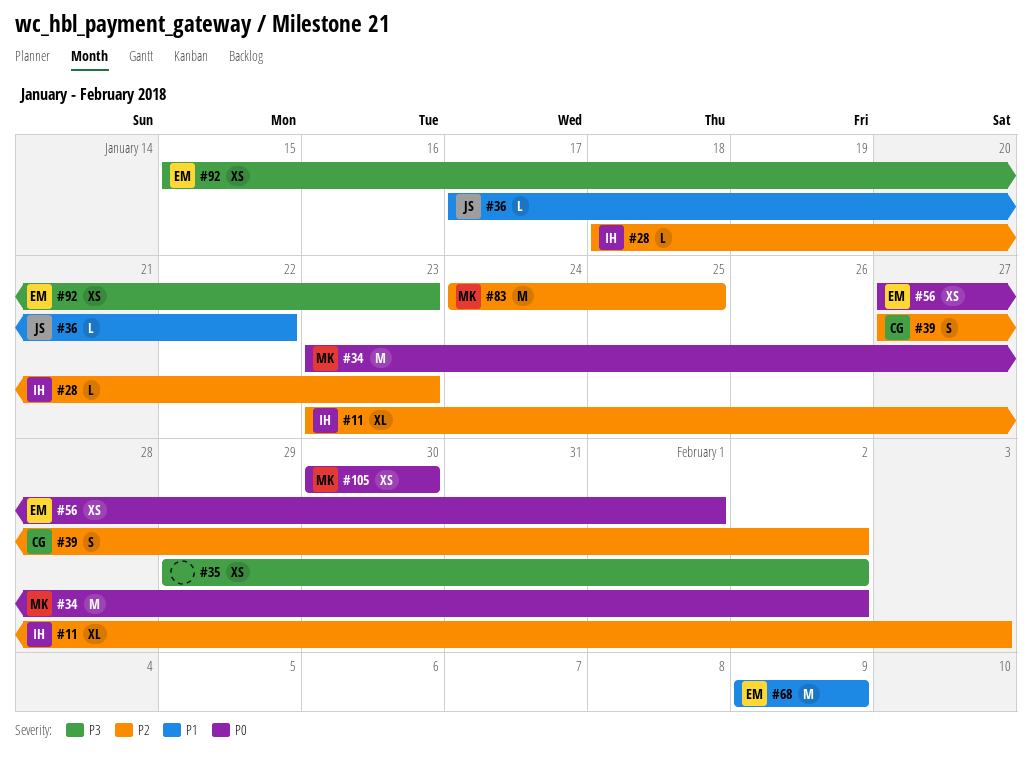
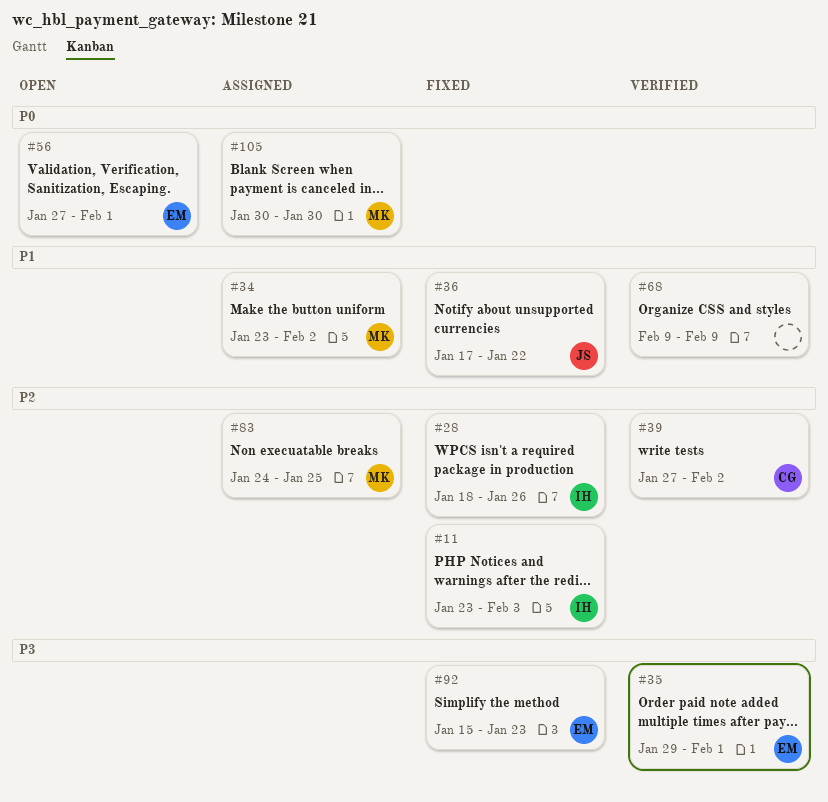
#28, due: Jan 23 -> Jan 26
#34, priority: P0 -> P1
#35, owner: none -> EM
#35, due: Feb 2 -> Feb 1
#68, owner: EM -> none

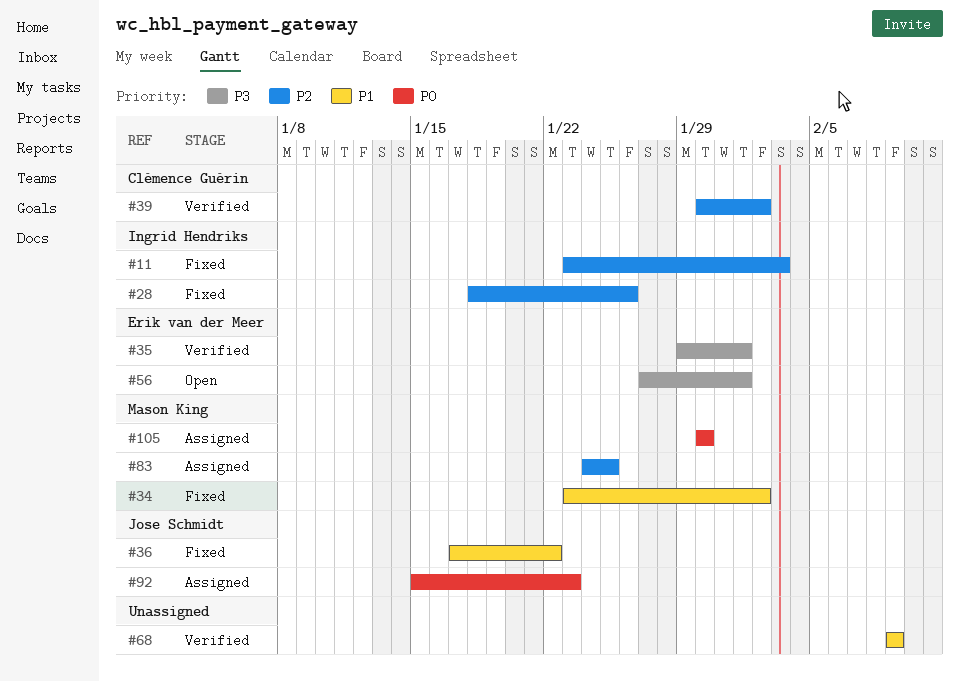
#34, status: Assigned -> Fixed
#39, start: Jan 27 -> Jan 30
#56, priority: P0 -> P3
#92, status: Fixed -> Assigned
#92, owner: Erik van der Meer -> Jose Schmidt
#92, priority: P3 -> P0

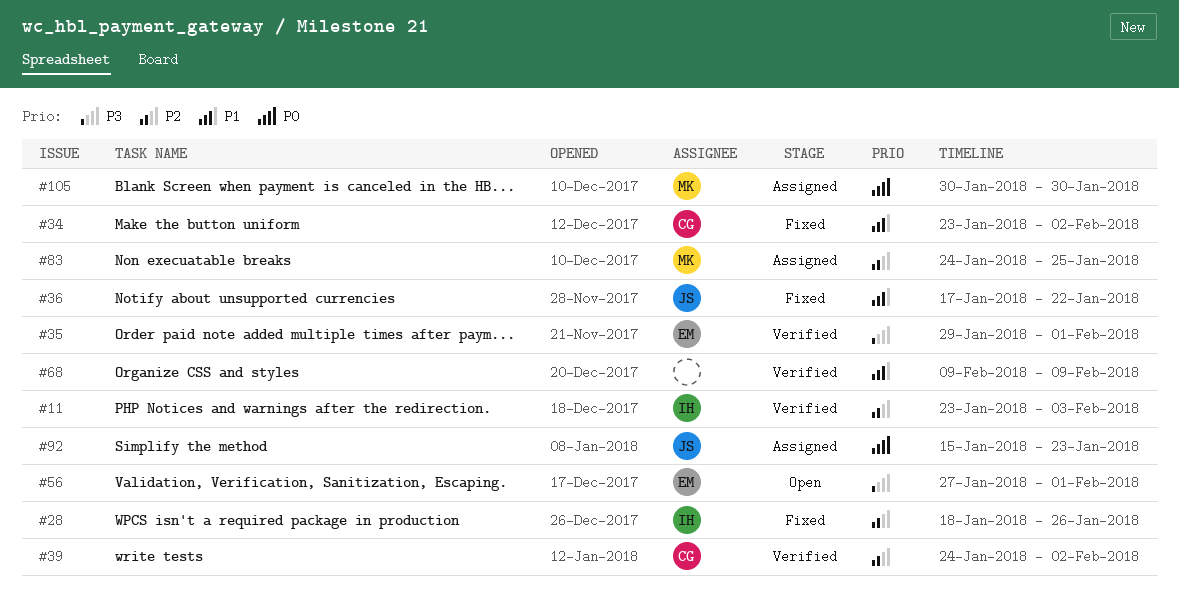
#11, status: Fixed -> Verified
#34, owner: Mason King -> Clémence Guérin
#39, start: Jan 30 -> Jan 24

